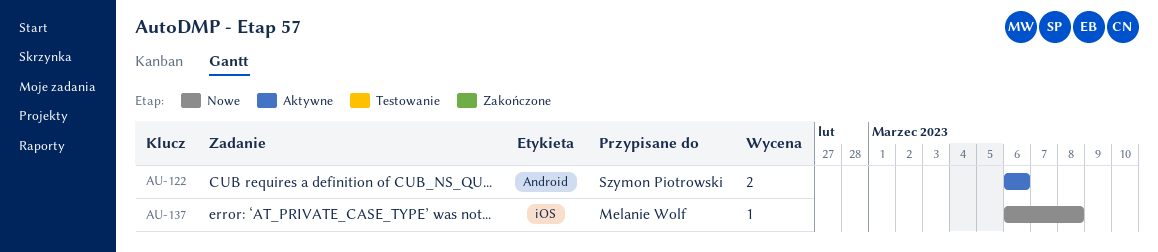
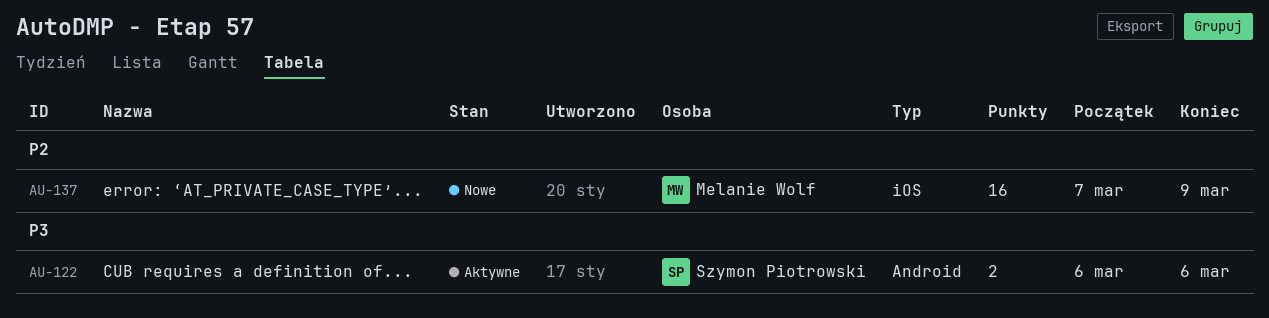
AU-137, estimate: 1 -> 16
AU-137, start: Mar 6 -> Mar 7
AU-137, due: Mar 8 -> Mar 9

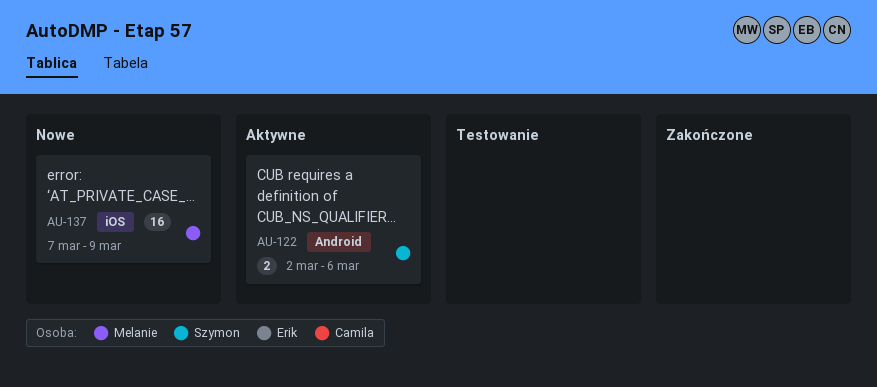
AU-122, start: Mar 6 -> Mar 2

